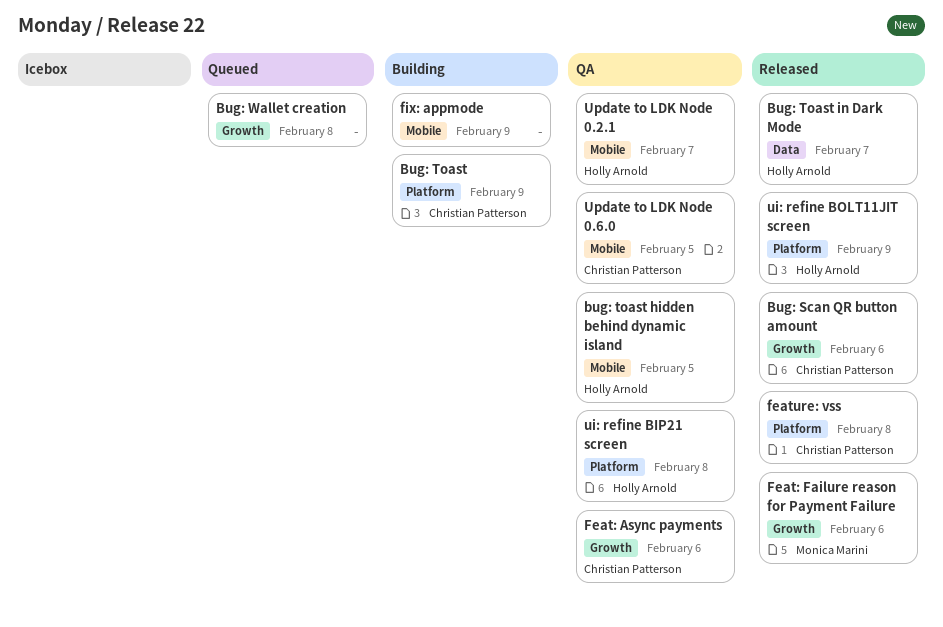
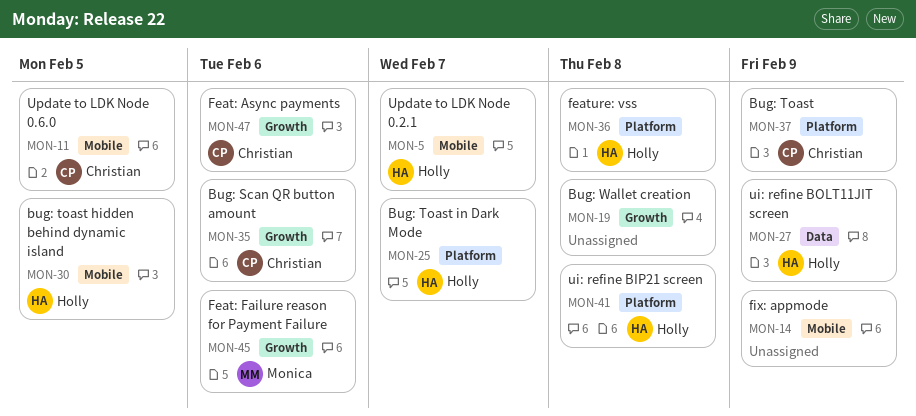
Bug: Toast in Dark Mode, label: Data -> Platform
feature: vss, owner: Christian Patterson -> Holly Arnold
ui: refine BOLT11JIT screen, label: Platform -> Data

